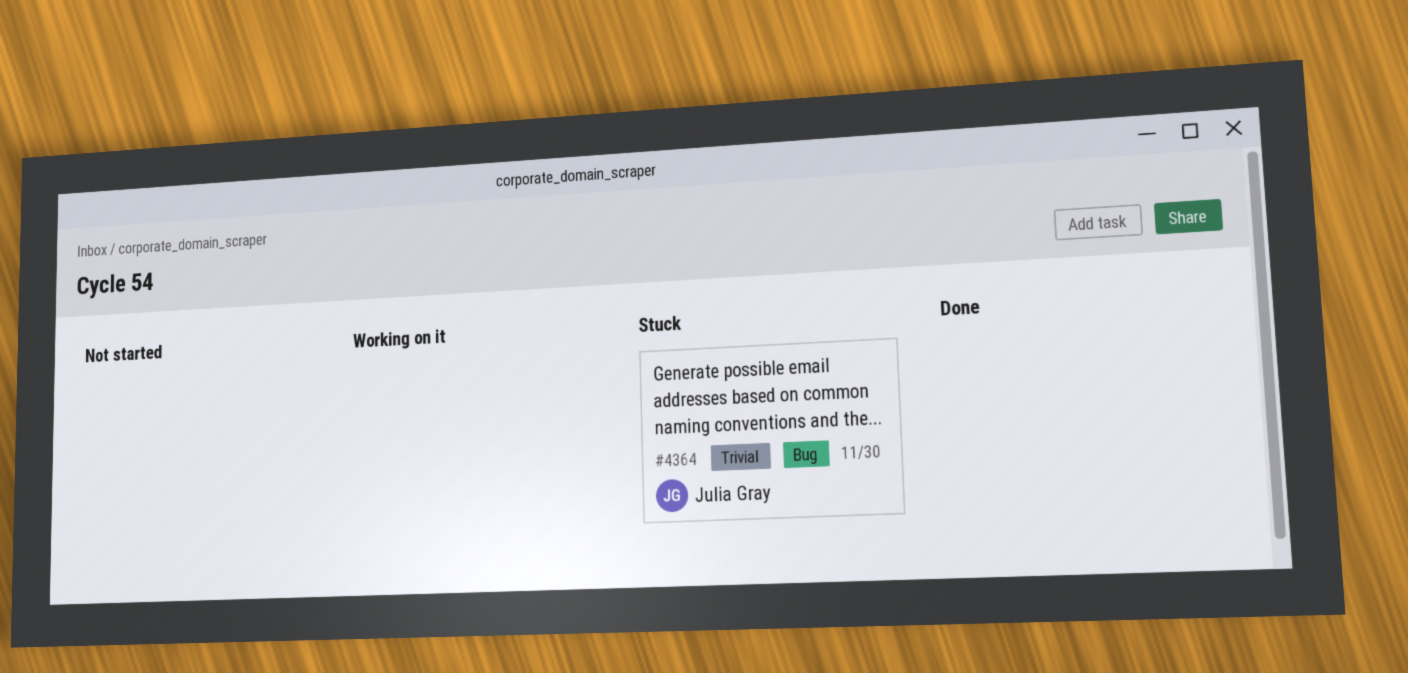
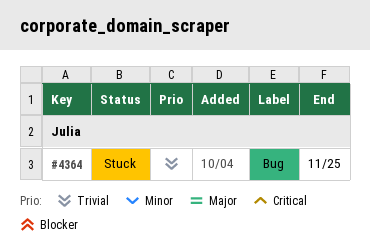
#4364, due: Nov 30 -> Nov 25

